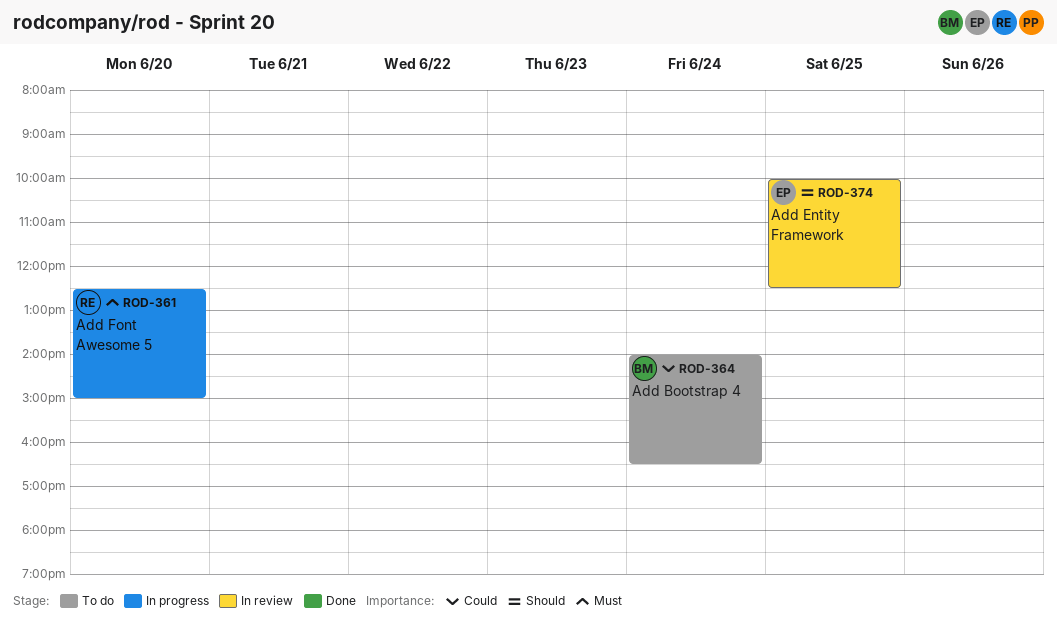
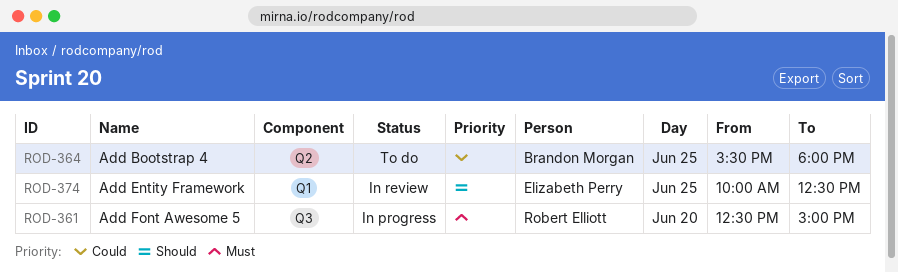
ROD-364, day: Jun 24 -> Jun 25
ROD-364, begins: 14:00 -> 15:30
ROD-364, ends: 16:30 -> 18:00

